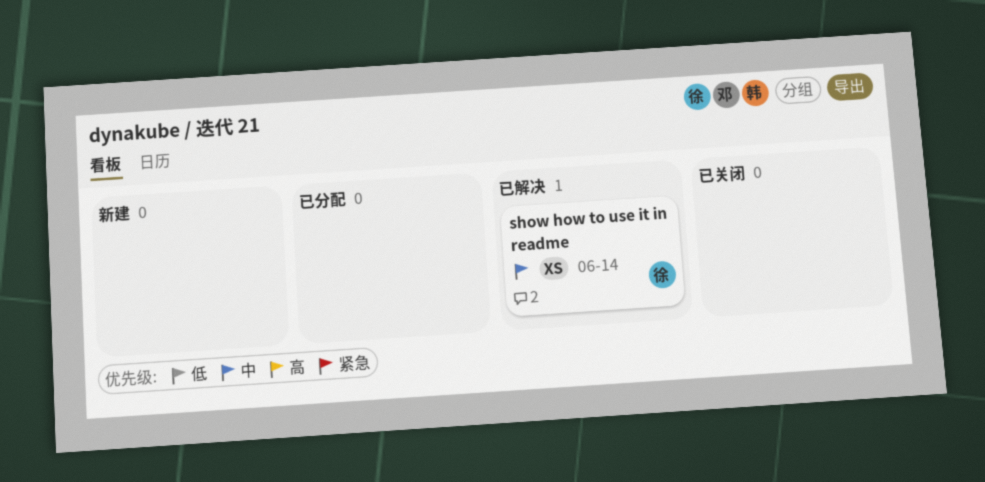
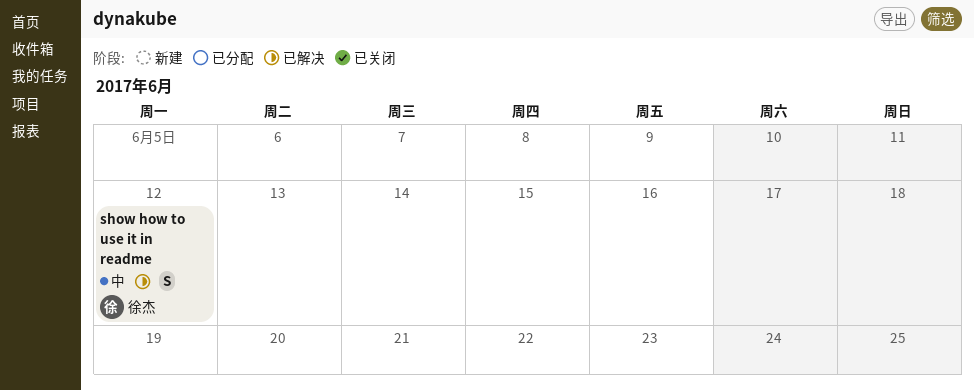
show how to use it in readme, estimate: XS -> S
show how to use it in readme, due: Jun 14 -> Jun 12

